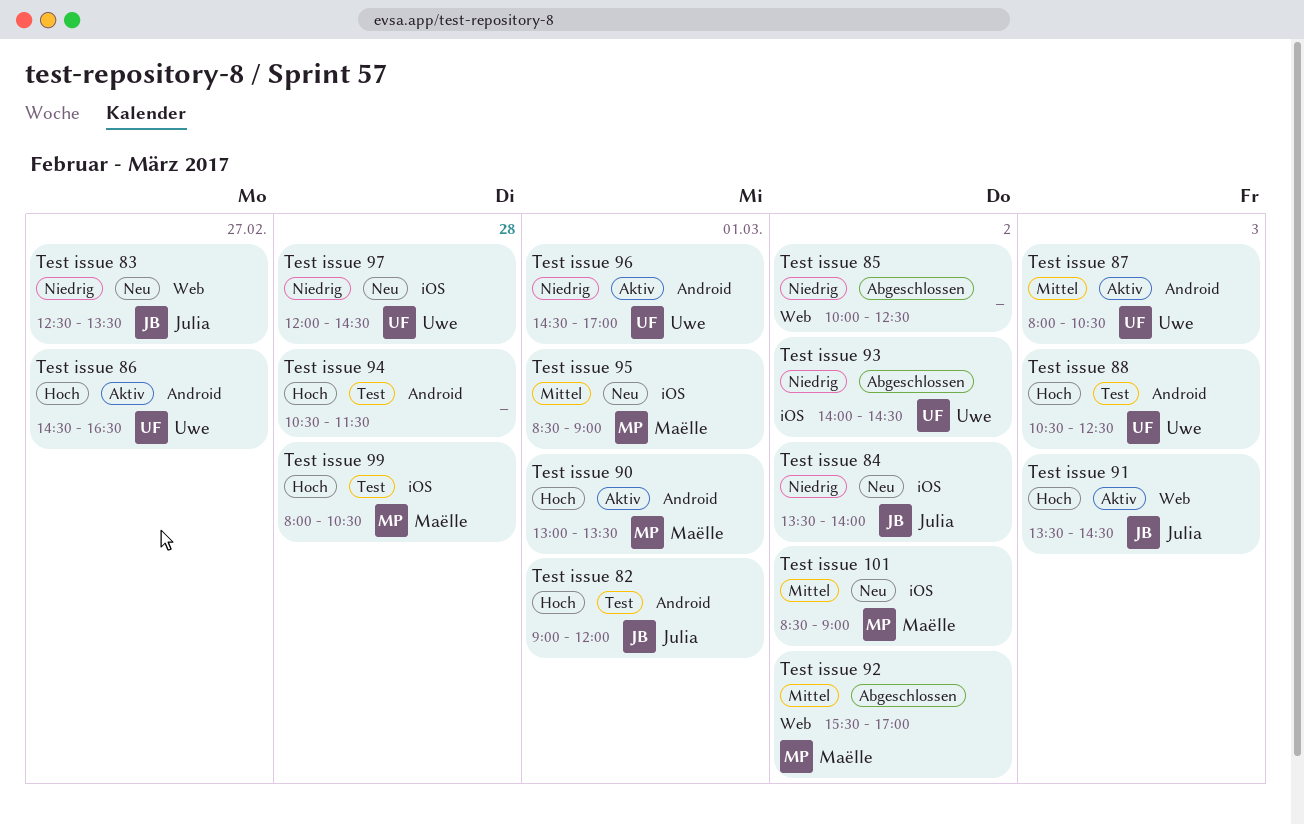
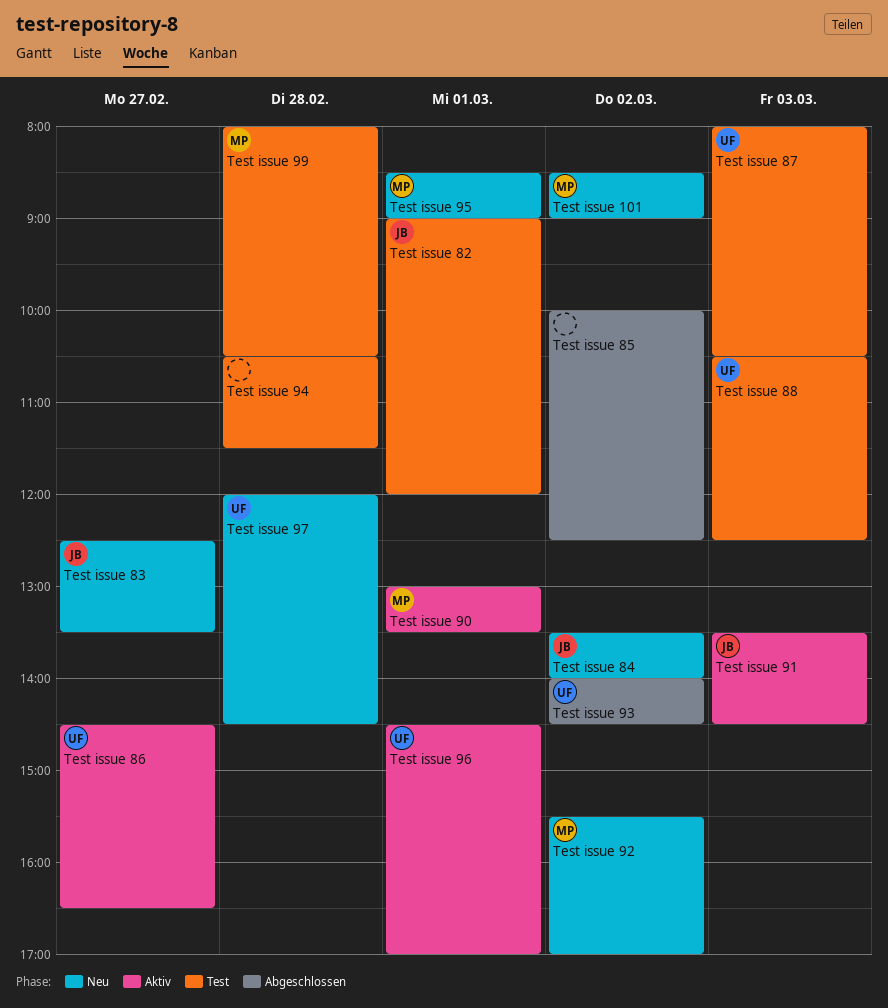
Test issue 87, status: Aktiv -> Test
Test issue 92, status: Abgeschlossen -> Neu

